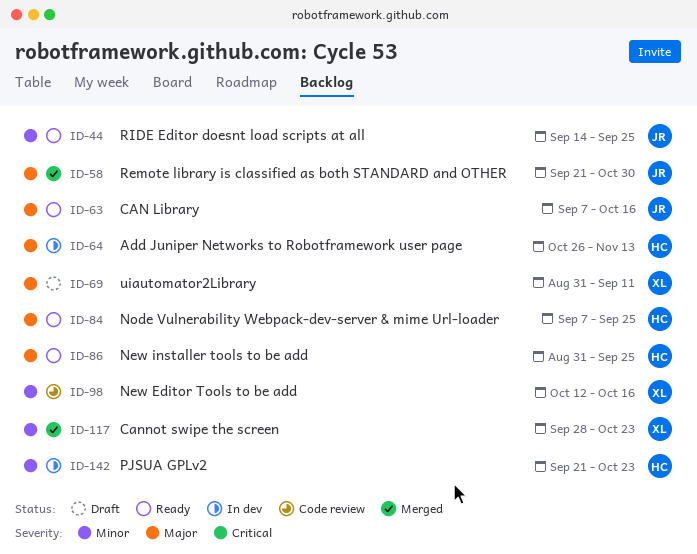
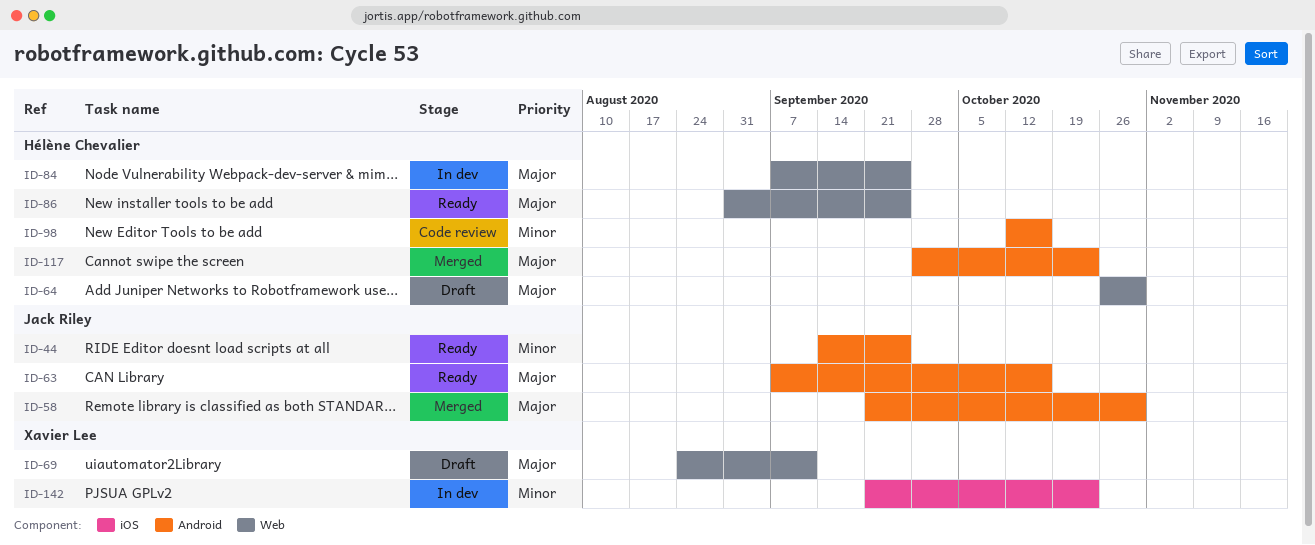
ID-64, status: In dev -> Draft
ID-64, due: Nov 13 -> Oct 30
ID-69, start: Aug 31 -> Aug 24
ID-84, status: Ready -> In dev
ID-98, owner: Xavier Lee -> Hélène Chevalier
ID-117, owner: Xavier Lee -> Hélène Chevalier
ID-117, priority: Minor -> Major
ID-142, owner: Hélène Chevalier -> Xavier Lee

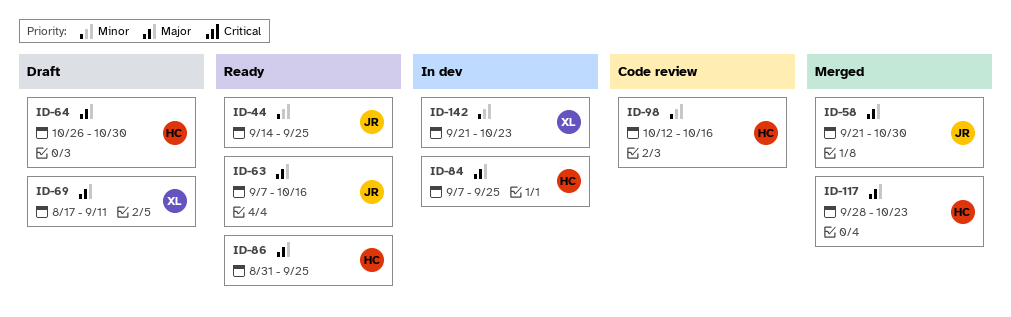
ID-69, start: Aug 24 -> Aug 17

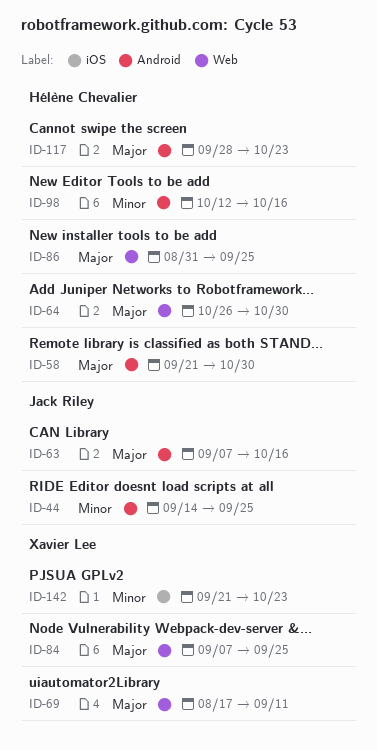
ID-58, owner: Jack Riley -> Hélène Chevalier
ID-84, owner: Hélène Chevalier -> Xavier Lee

